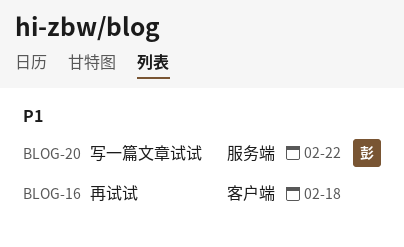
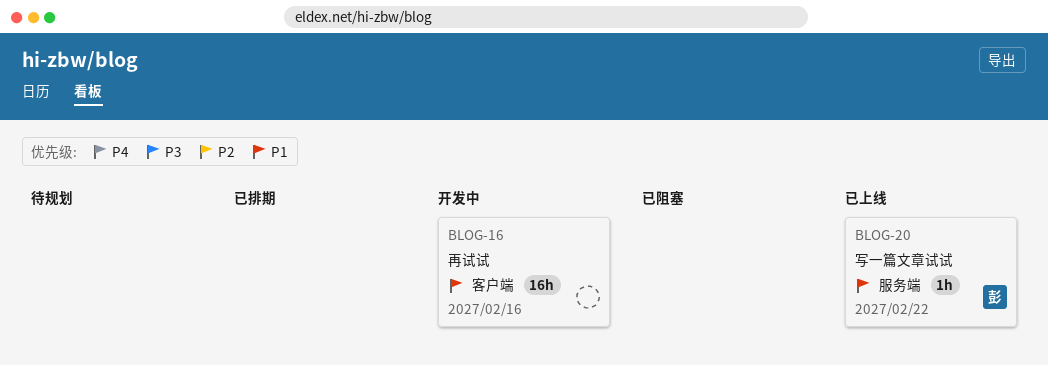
BLOG-16, due: Feb 18 -> Feb 16

